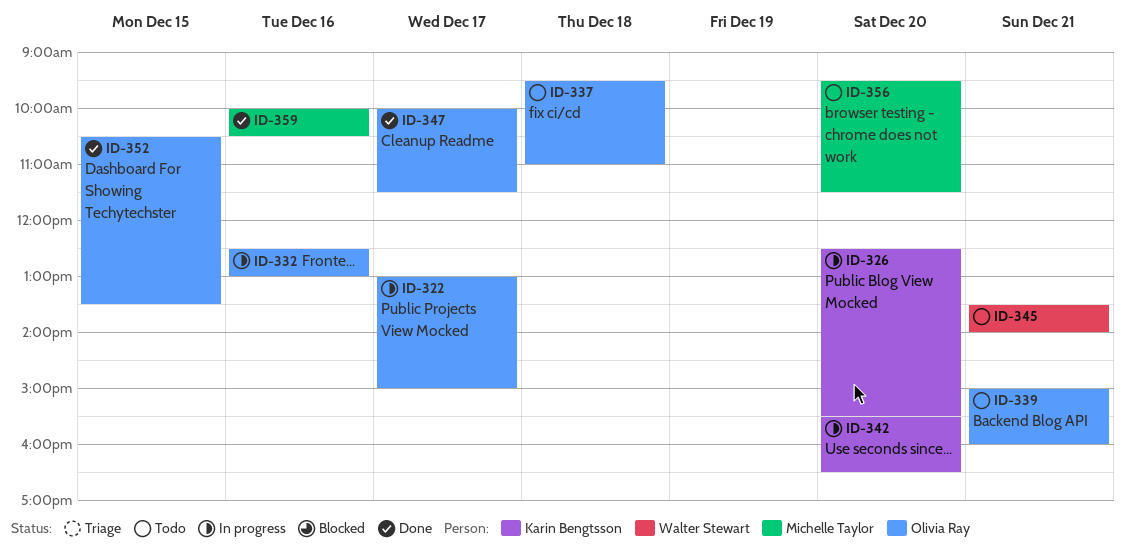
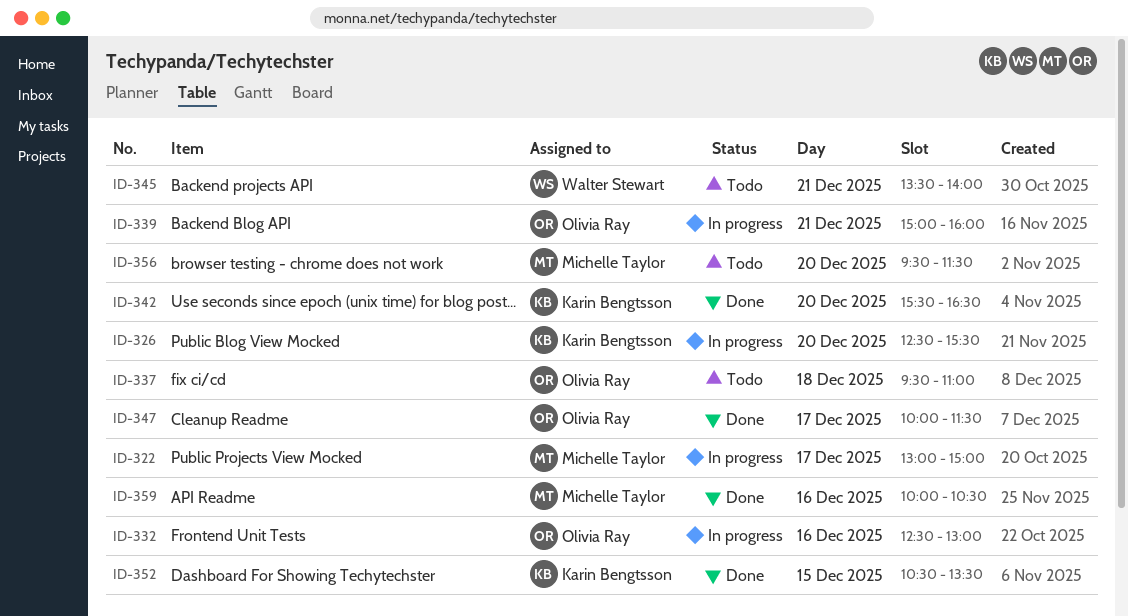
ID-322, owner: Olivia Ray -> Michelle Taylor
ID-339, status: Todo -> In progress
ID-342, status: In progress -> Done
ID-352, owner: Olivia Ray -> Karin Bengtsson

